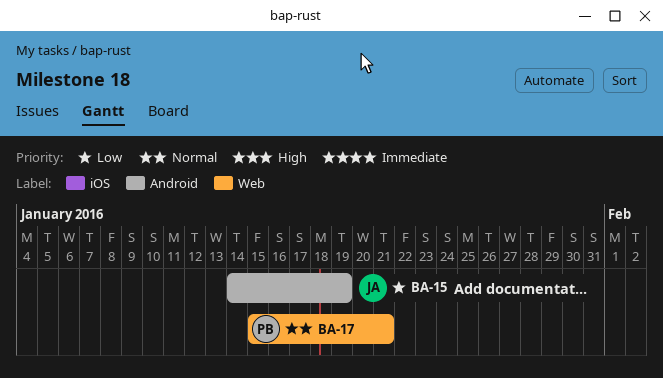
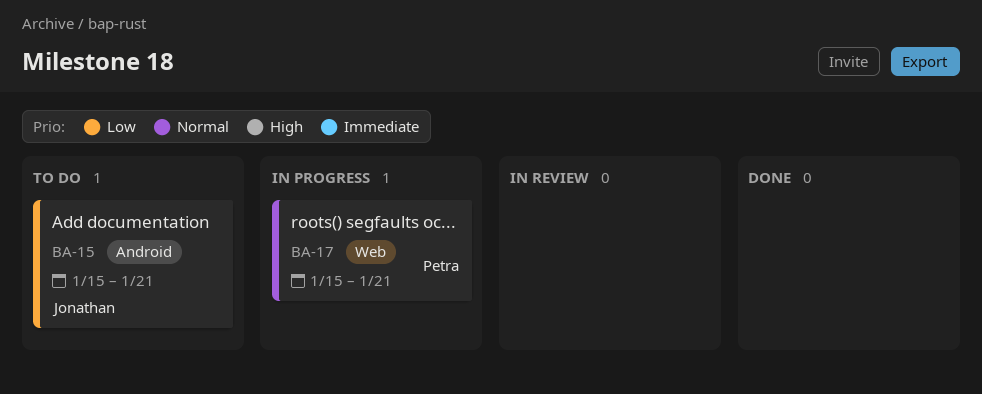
BA-15, start: Jan 14 -> Jan 15
BA-15, due: Jan 19 -> Jan 21

